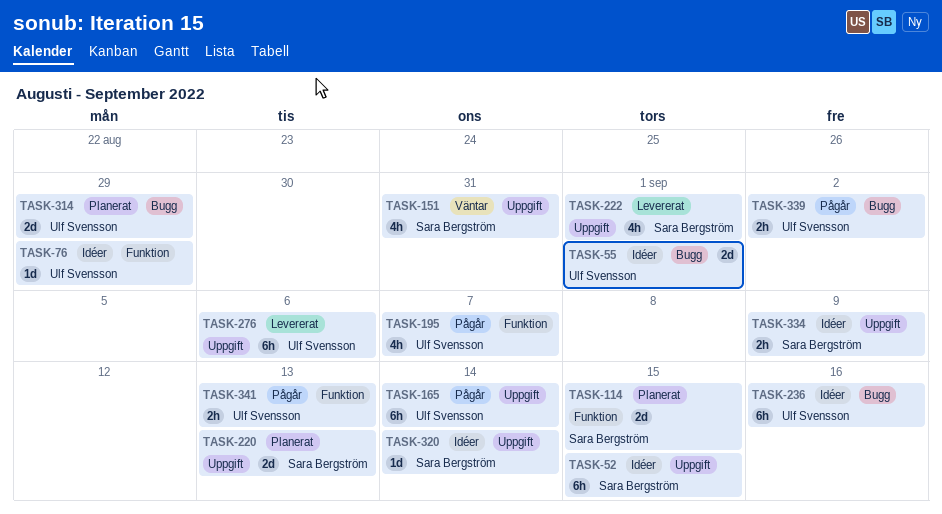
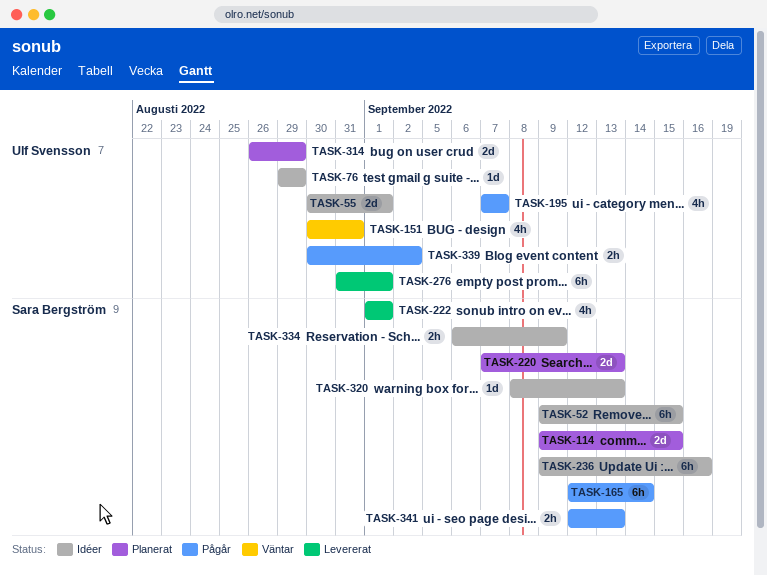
TASK-151, owner: Sara Bergström -> Ulf Svensson
TASK-165, owner: Ulf Svensson -> Sara Bergström
TASK-236, owner: Ulf Svensson -> Sara Bergström
TASK-276, due: Sep 6 -> Sep 1
TASK-320, due: Sep 14 -> Sep 13
TASK-341, owner: Ulf Svensson -> Sara Bergström

